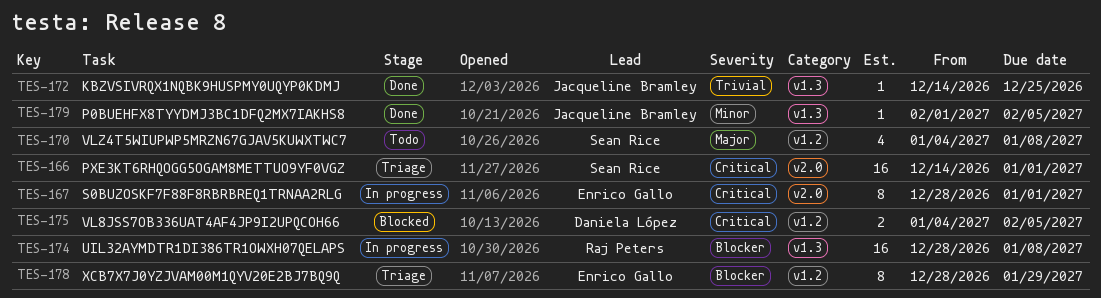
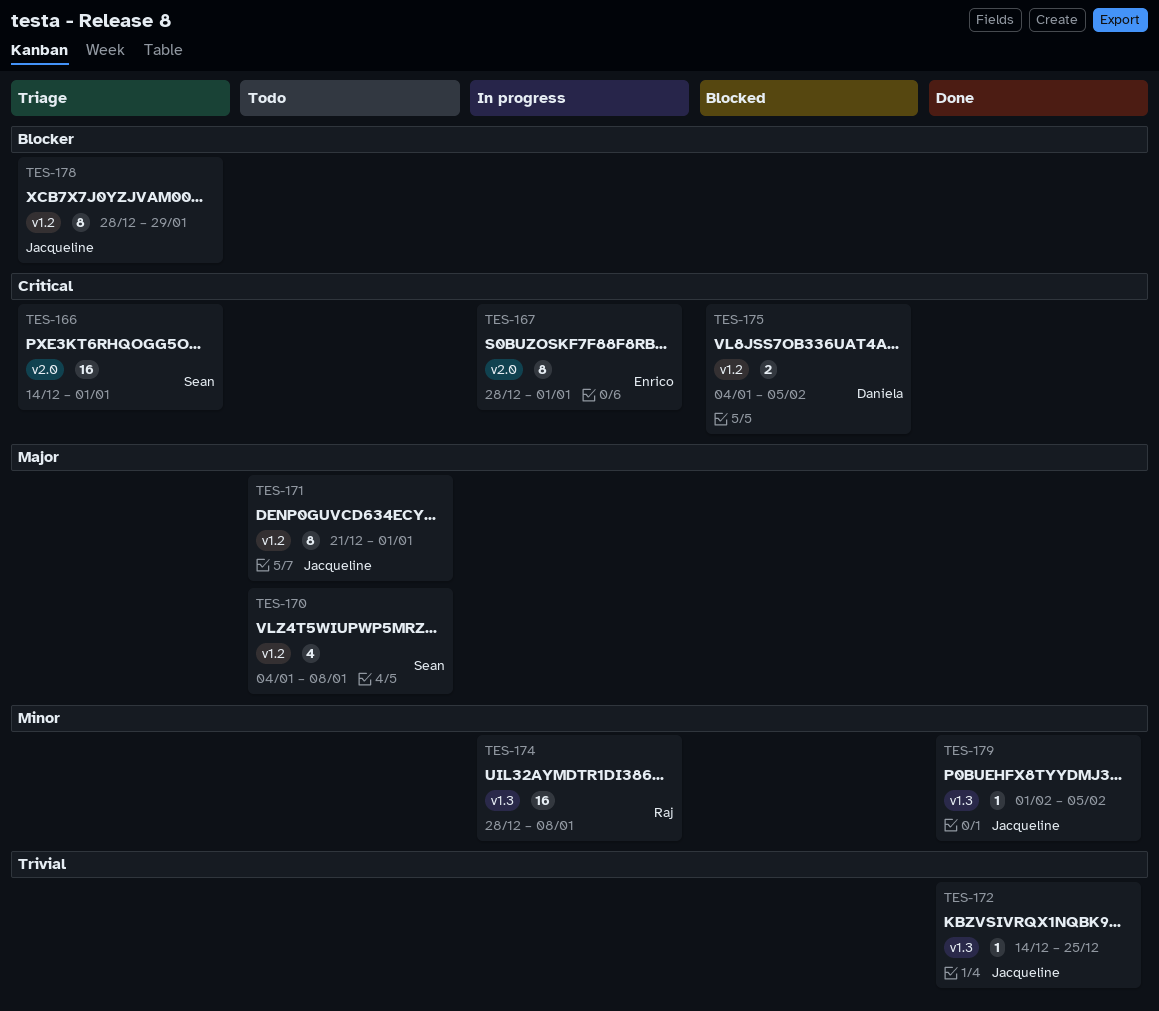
TES-171: none -> present
TES-174, priority: Blocker -> Minor
TES-178, owner: Enrico Gallo -> Jacqueline Bramley

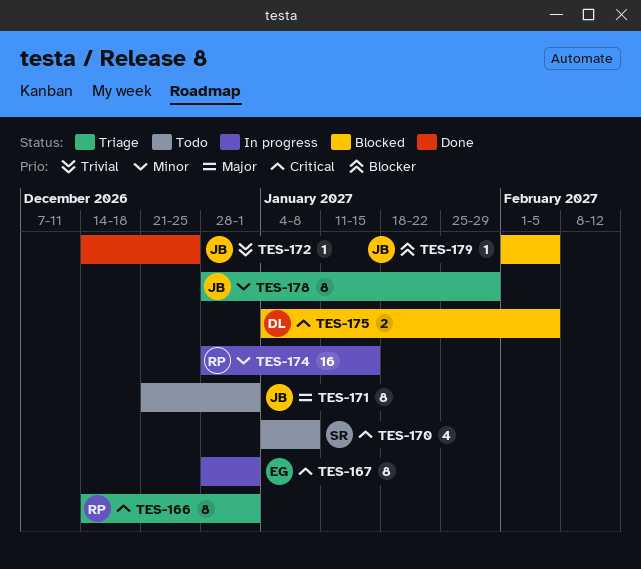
TES-166, owner: Sean -> Raj
TES-166, estimate: 16 -> 8
TES-170, priority: Major -> Critical
TES-174, due: Jan 8 -> Jan 15
TES-178, priority: Blocker -> Minor
TES-179, status: Done -> Blocked
TES-179, priority: Minor -> Blocker

